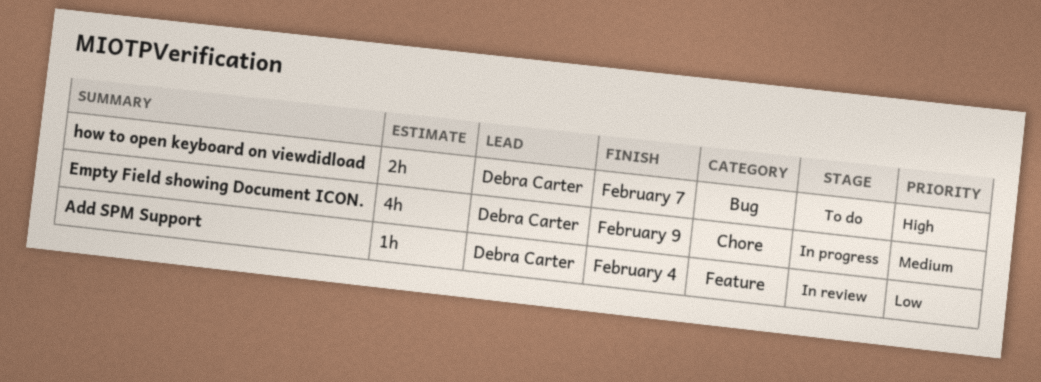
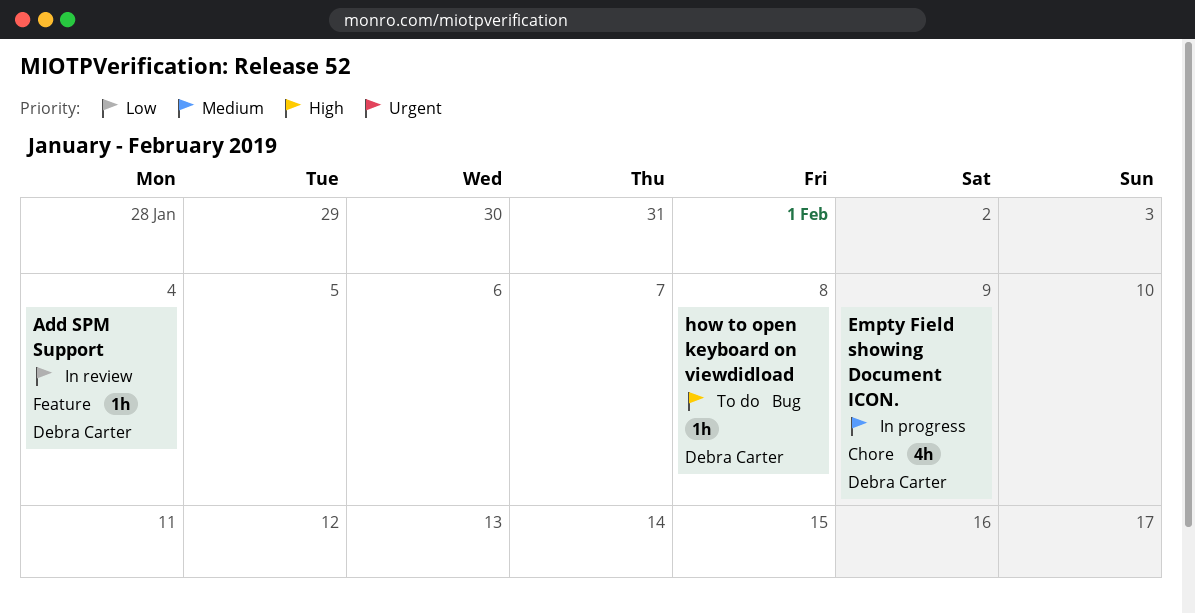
how to open keyboard on viewdidload, estimate: 2h -> 1h
how to open keyboard on viewdidload, due: Feb 7 -> Feb 8

